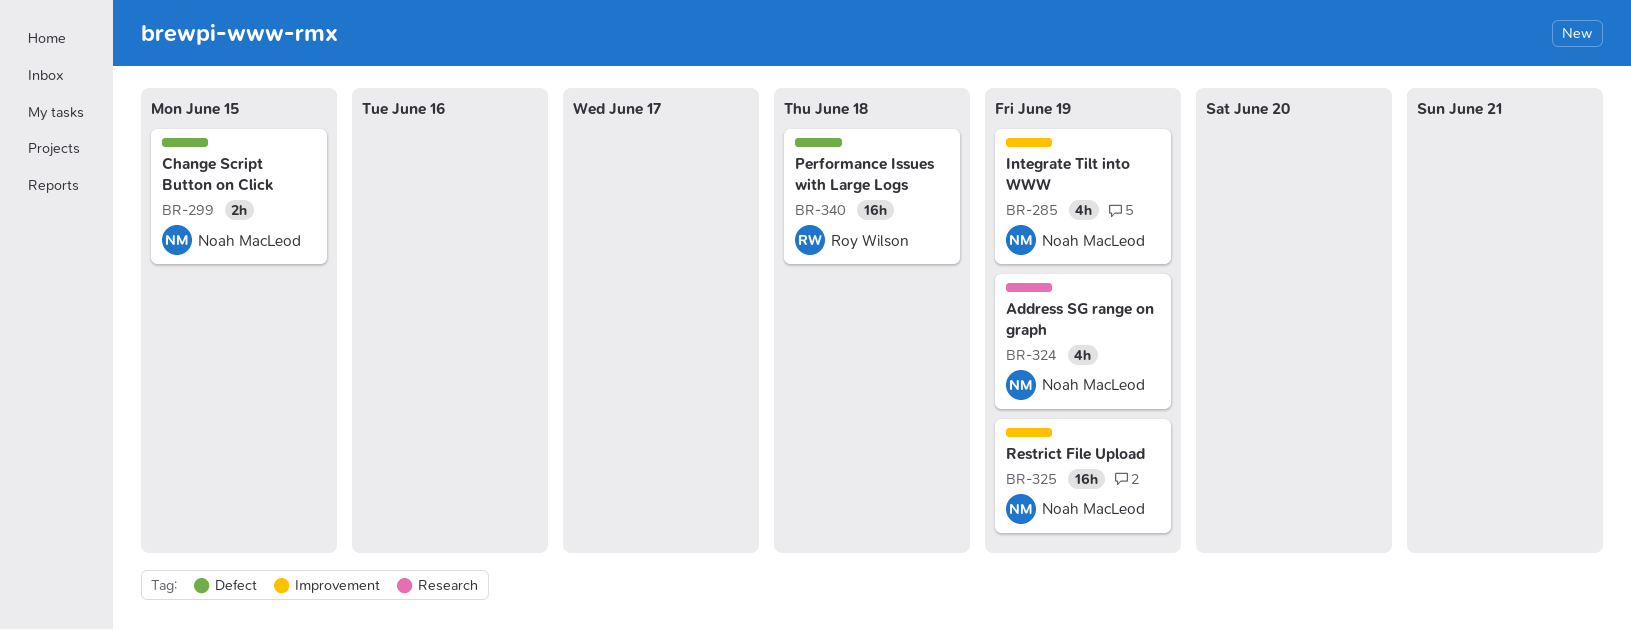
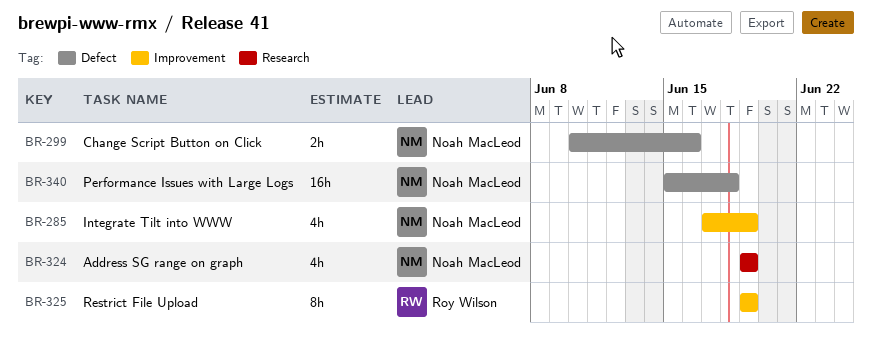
BR-299, due: Jun 15 -> Jun 16
BR-325, owner: Noah MacLeod -> Roy Wilson
BR-325, estimate: 16h -> 8h
BR-340, owner: Roy Wilson -> Noah MacLeod

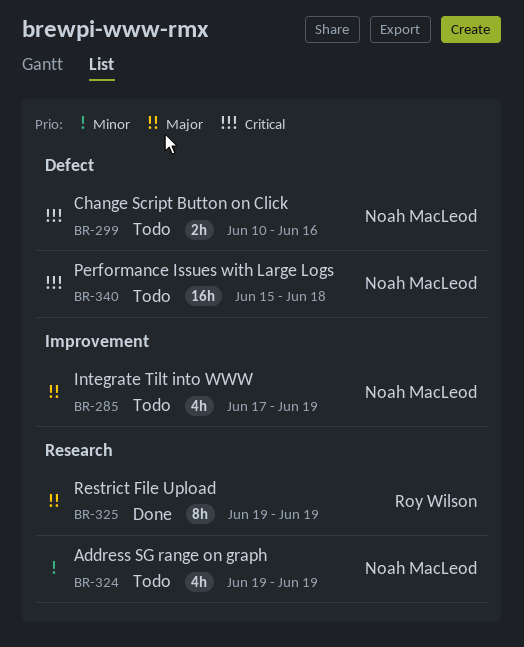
BR-325, label: Improvement -> Research

